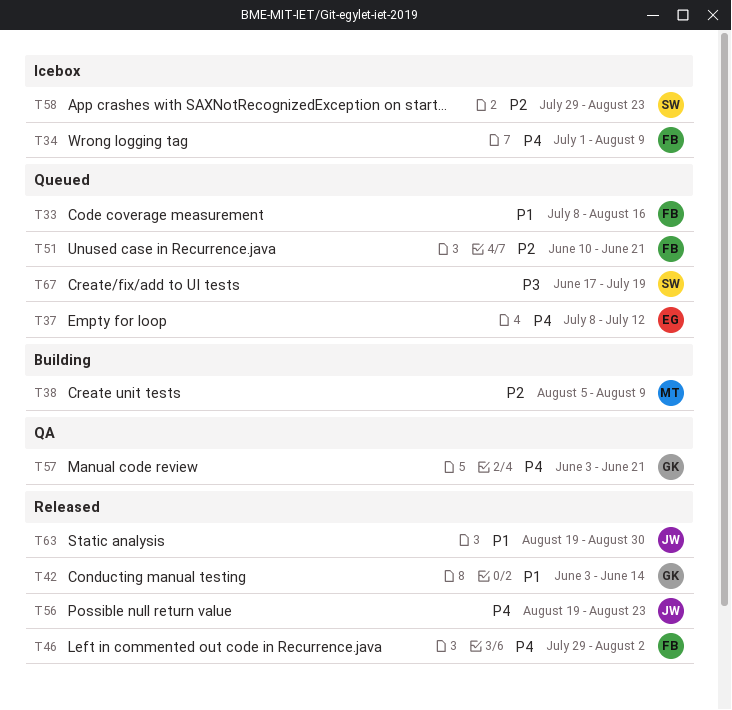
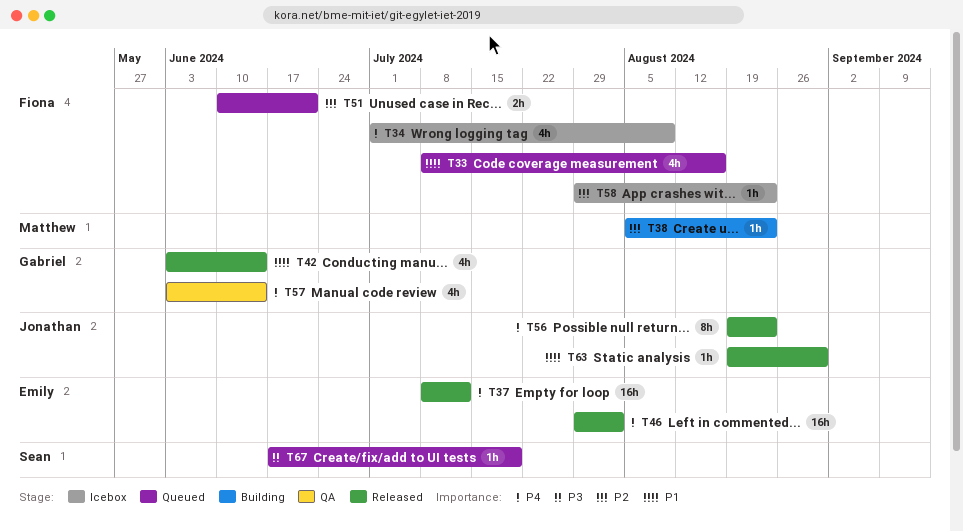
T37, status: Queued -> Released
T38, due: Aug 9 -> Aug 23
T46, owner: Fiona -> Emily
T57, due: Jun 21 -> Jun 14
T58, owner: Sean -> Fiona

